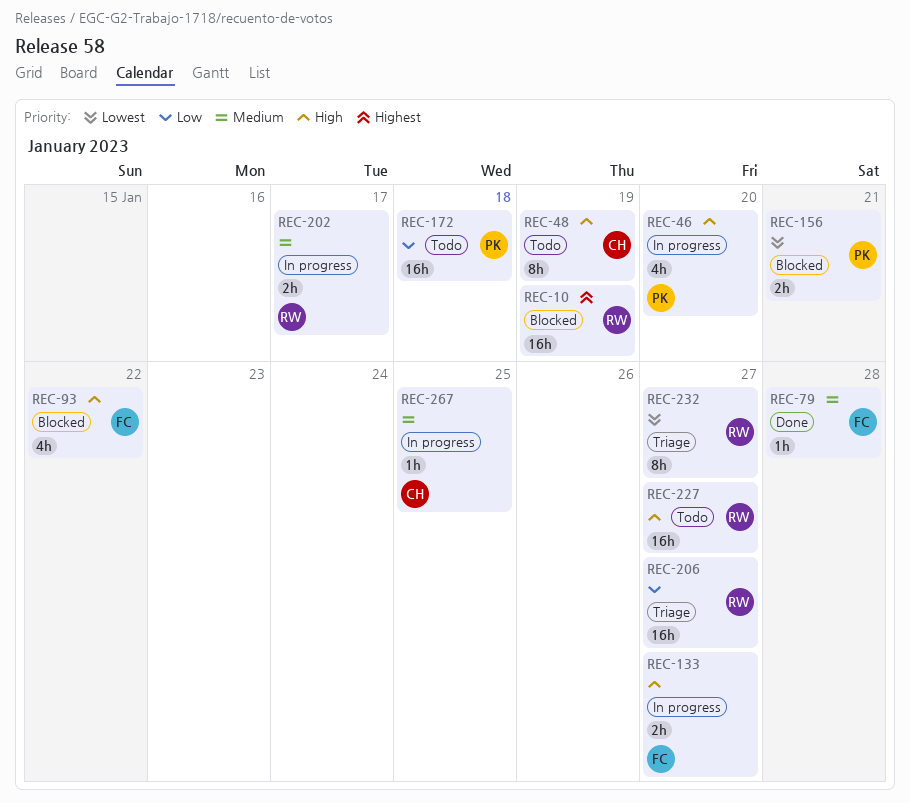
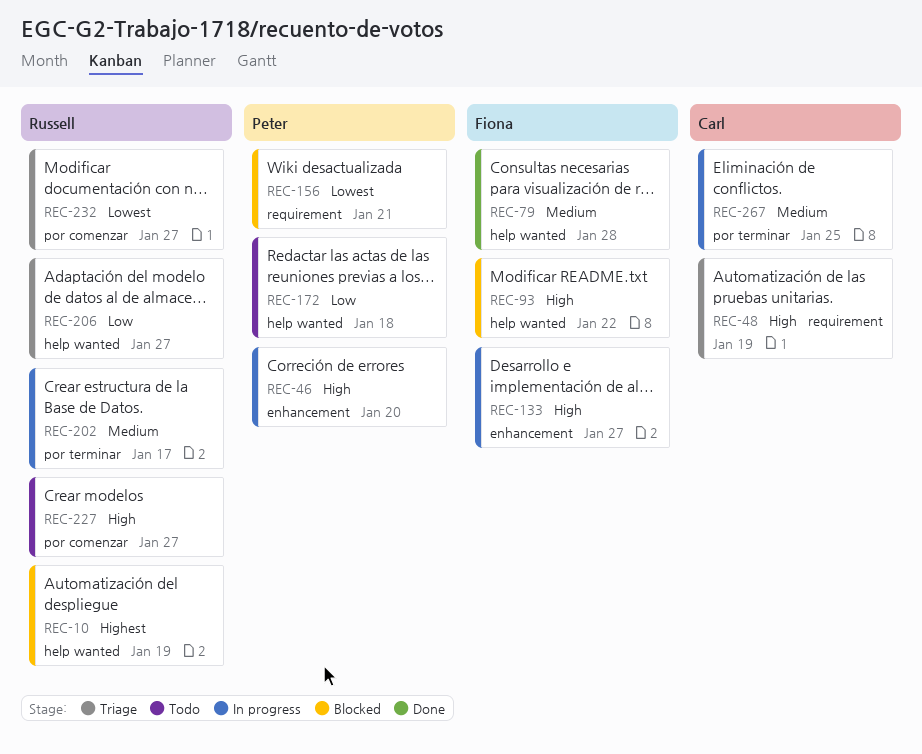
REC-48, status: Todo -> Triage

